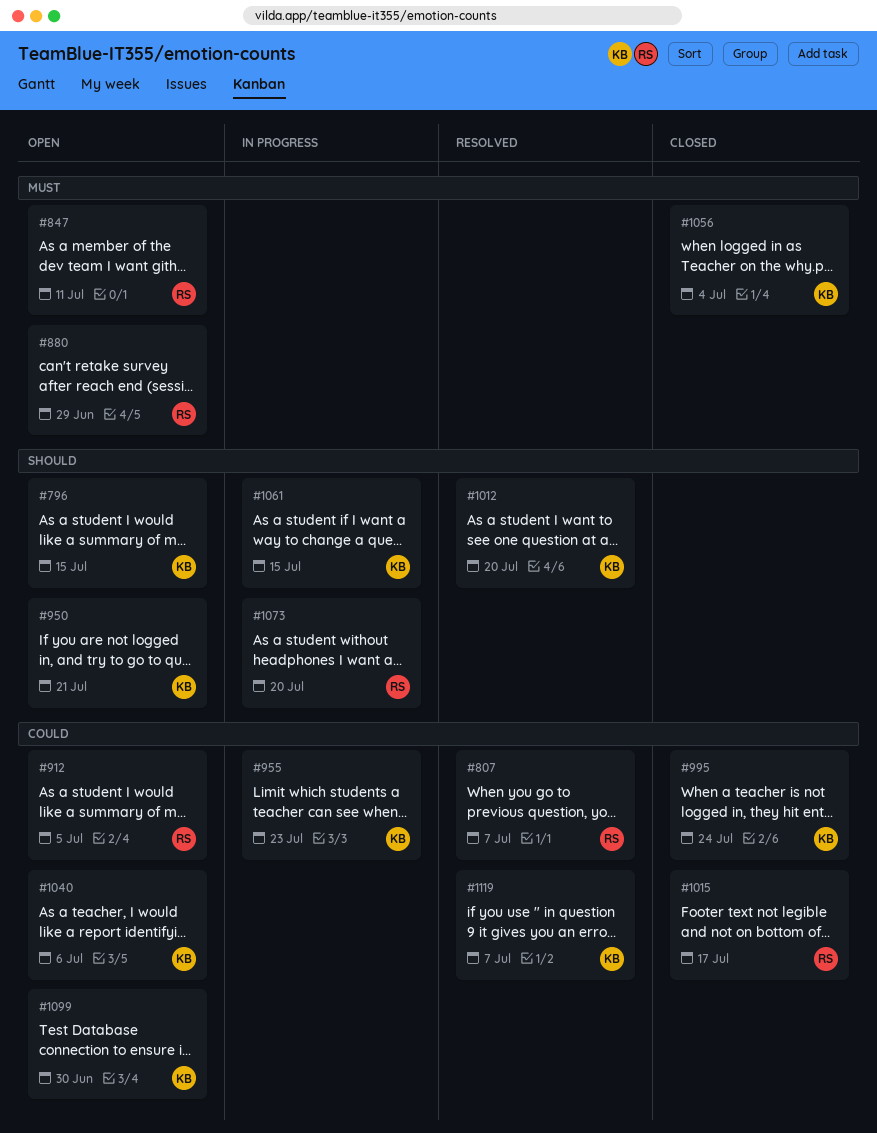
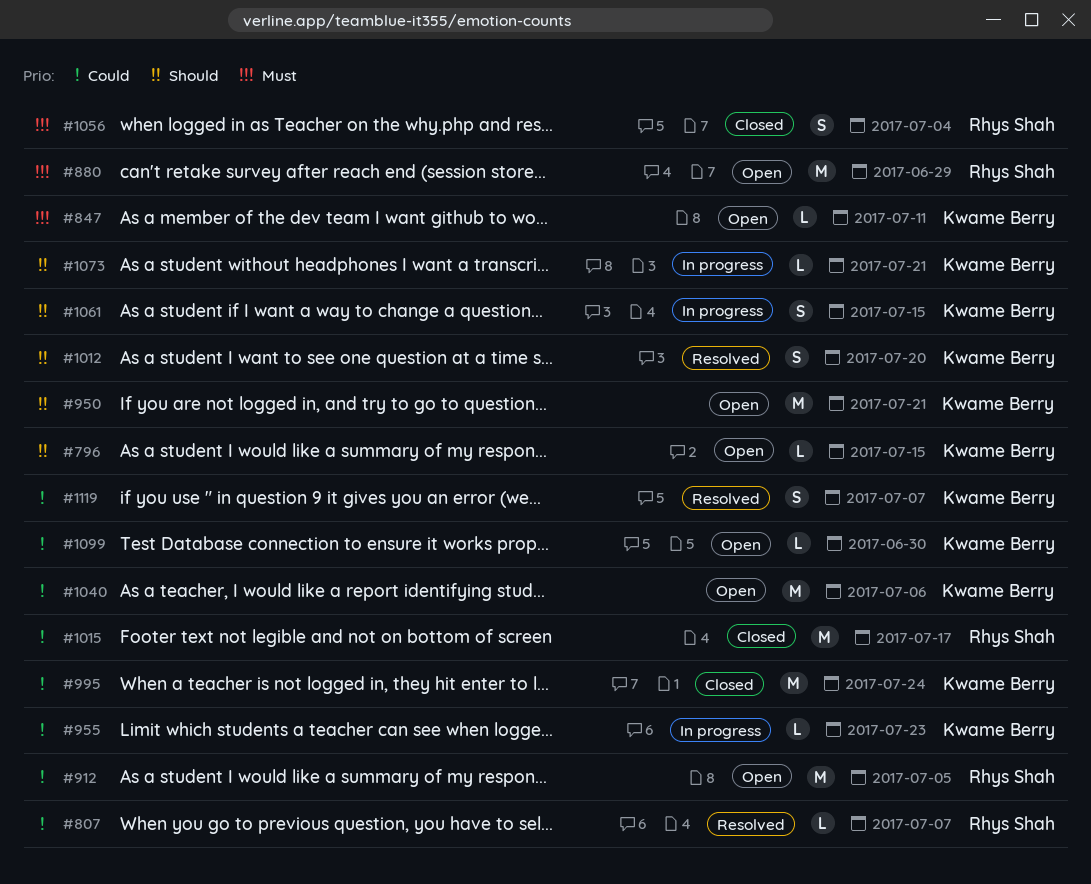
#847, owner: Rhys Shah -> Kwame Berry
#1056, owner: Kwame Berry -> Rhys Shah
#1073, owner: Rhys Shah -> Kwame Berry
#1073, due: Jul 20 -> Jul 21

